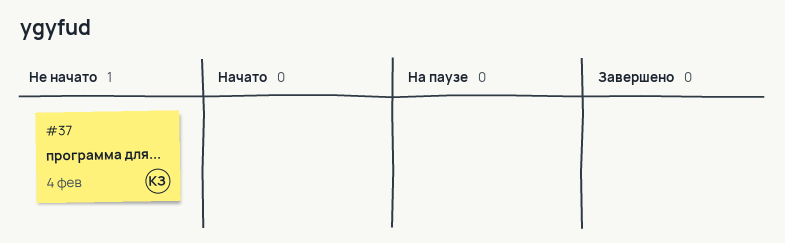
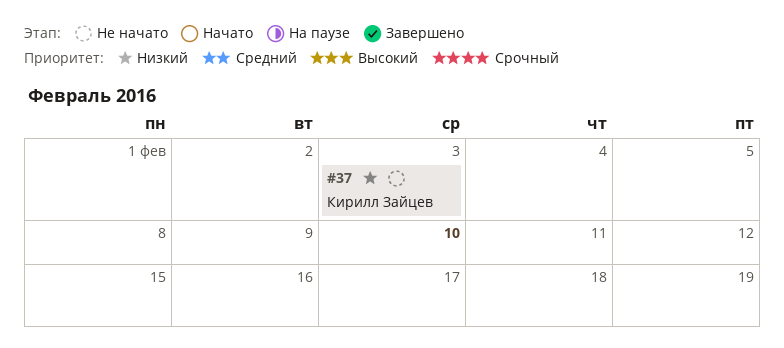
#37, due: Feb 4 -> Feb 3

